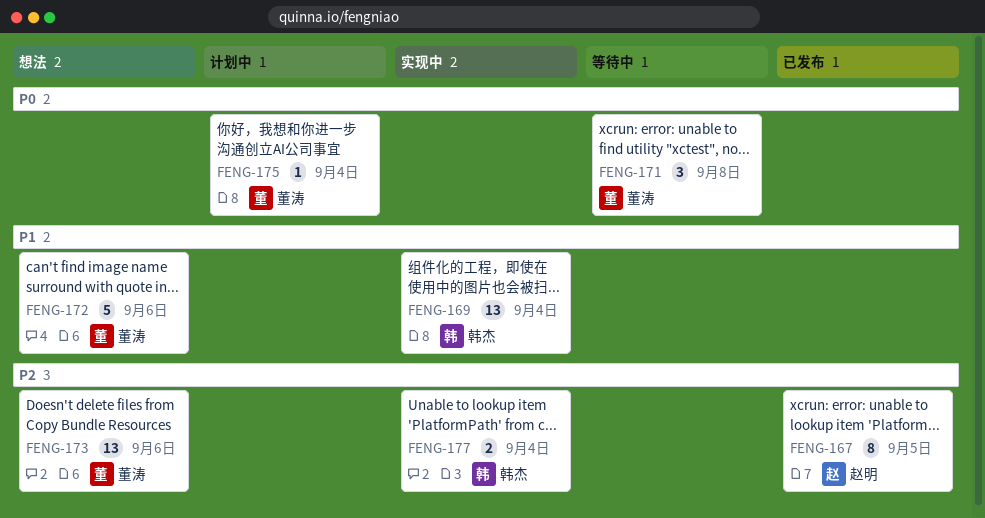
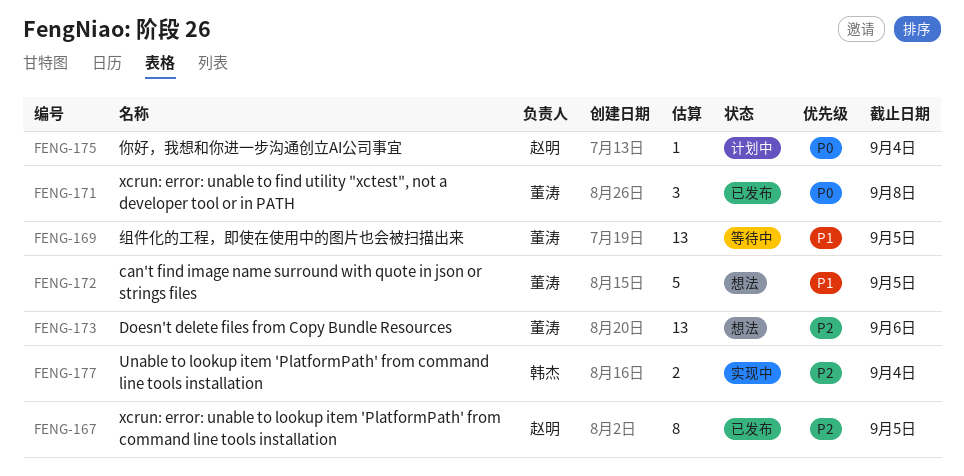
FENG-169, status: 实现中 -> 等待中
FENG-169, owner: 韩杰 -> 董涛
FENG-169, due: Sep 4 -> Sep 5
FENG-171, status: 等待中 -> 已发布
FENG-172, due: Sep 6 -> Sep 5
FENG-175, owner: 董涛 -> 赵明

